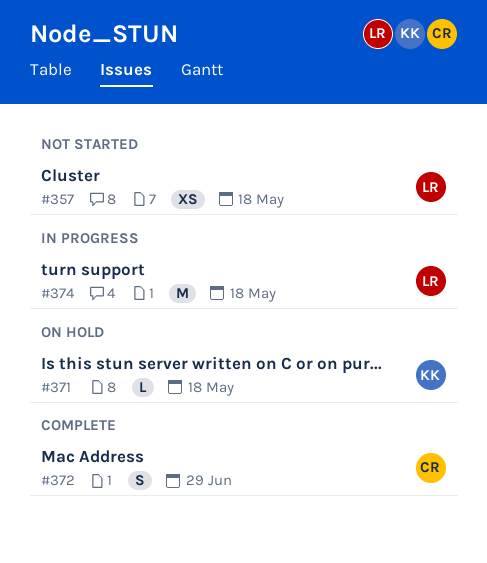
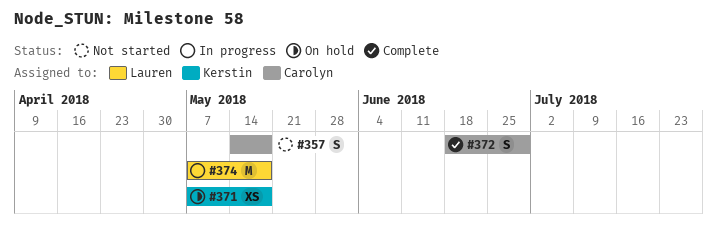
#357, owner: Lauren -> Carolyn
#357, estimate: XS -> S
#371, estimate: L -> XS

